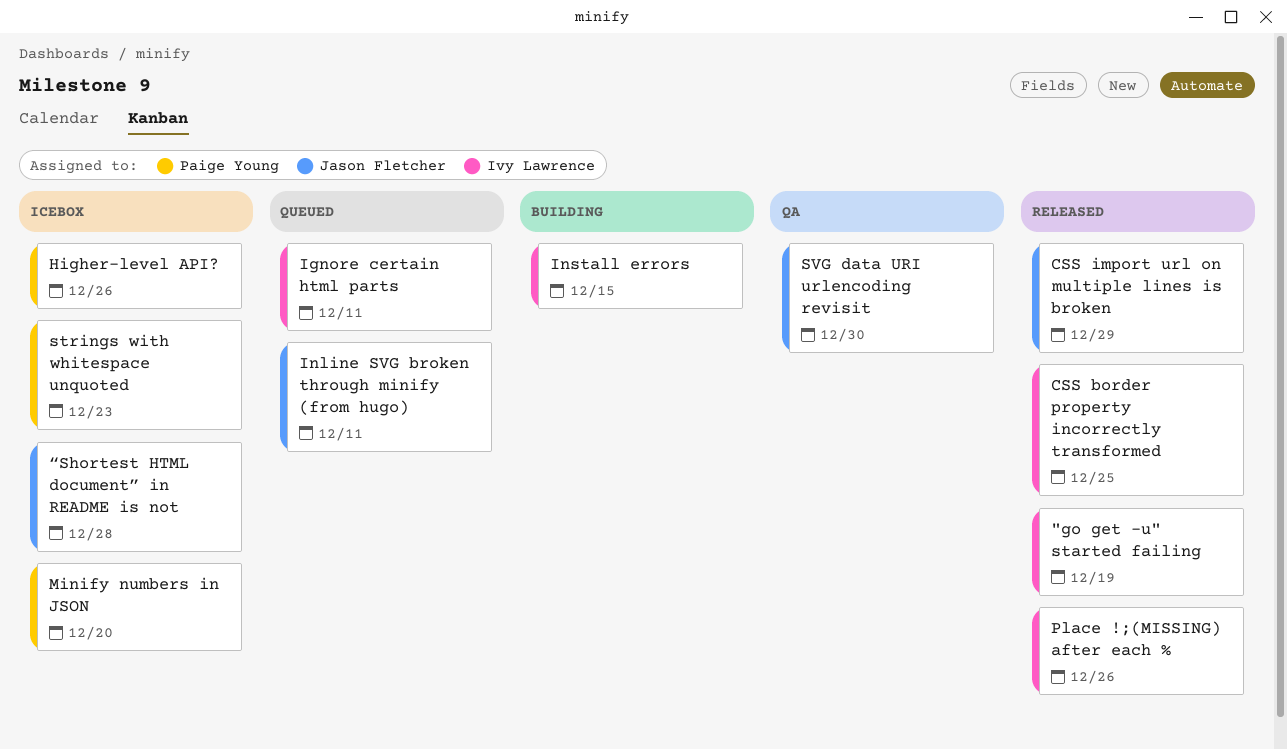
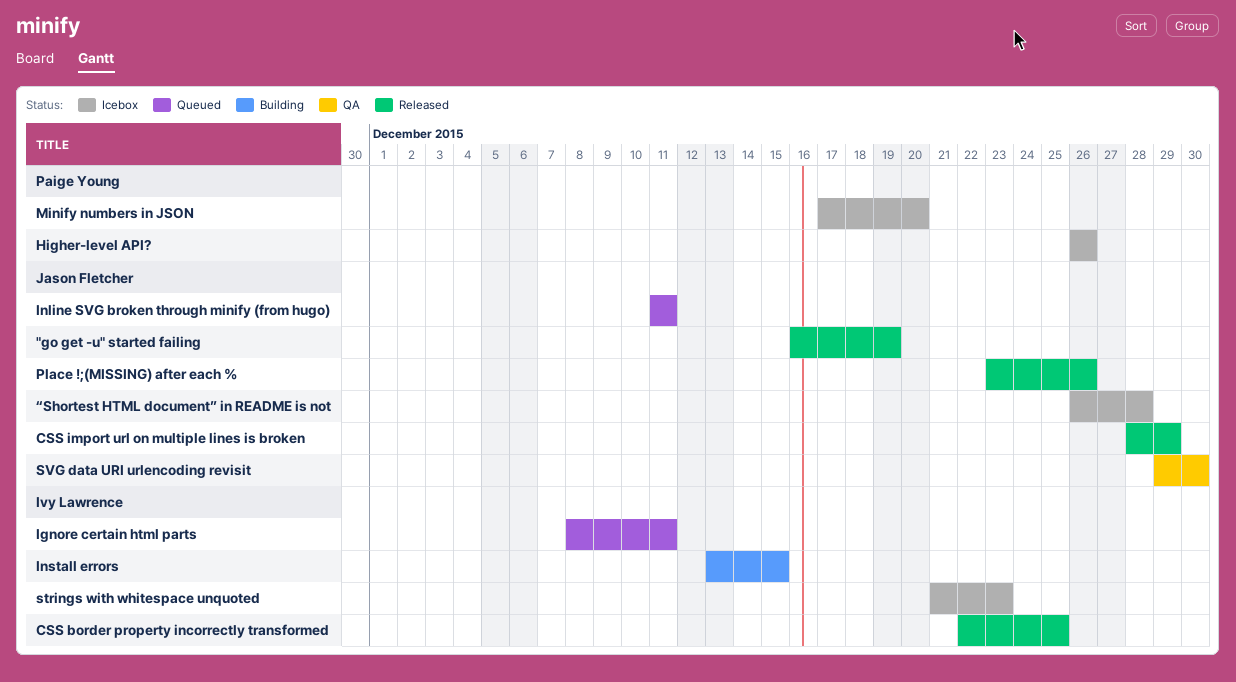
"go get -u" started failing, owner: Ivy Lawrence -> Jason Fletcher
Place !;(MISSING) after each %, owner: Ivy Lawrence -> Jason Fletcher
strings with whitespace unquoted, owner: Paige Young -> Ivy Lawrence

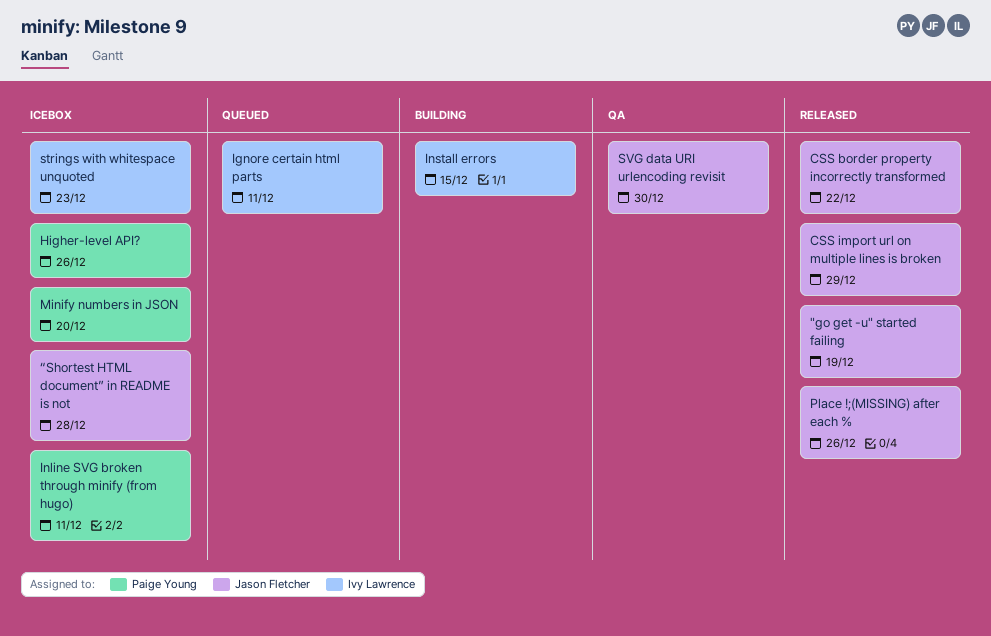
CSS border property incorrectly transformed, owner: Ivy Lawrence -> Jason Fletcher
CSS border property incorrectly transformed, due: Dec 25 -> Dec 22
Inline SVG broken through minify (from hugo), status: Queued -> Icebox
Inline SVG broken through minify (from hugo), owner: Jason Fletcher -> Paige Young

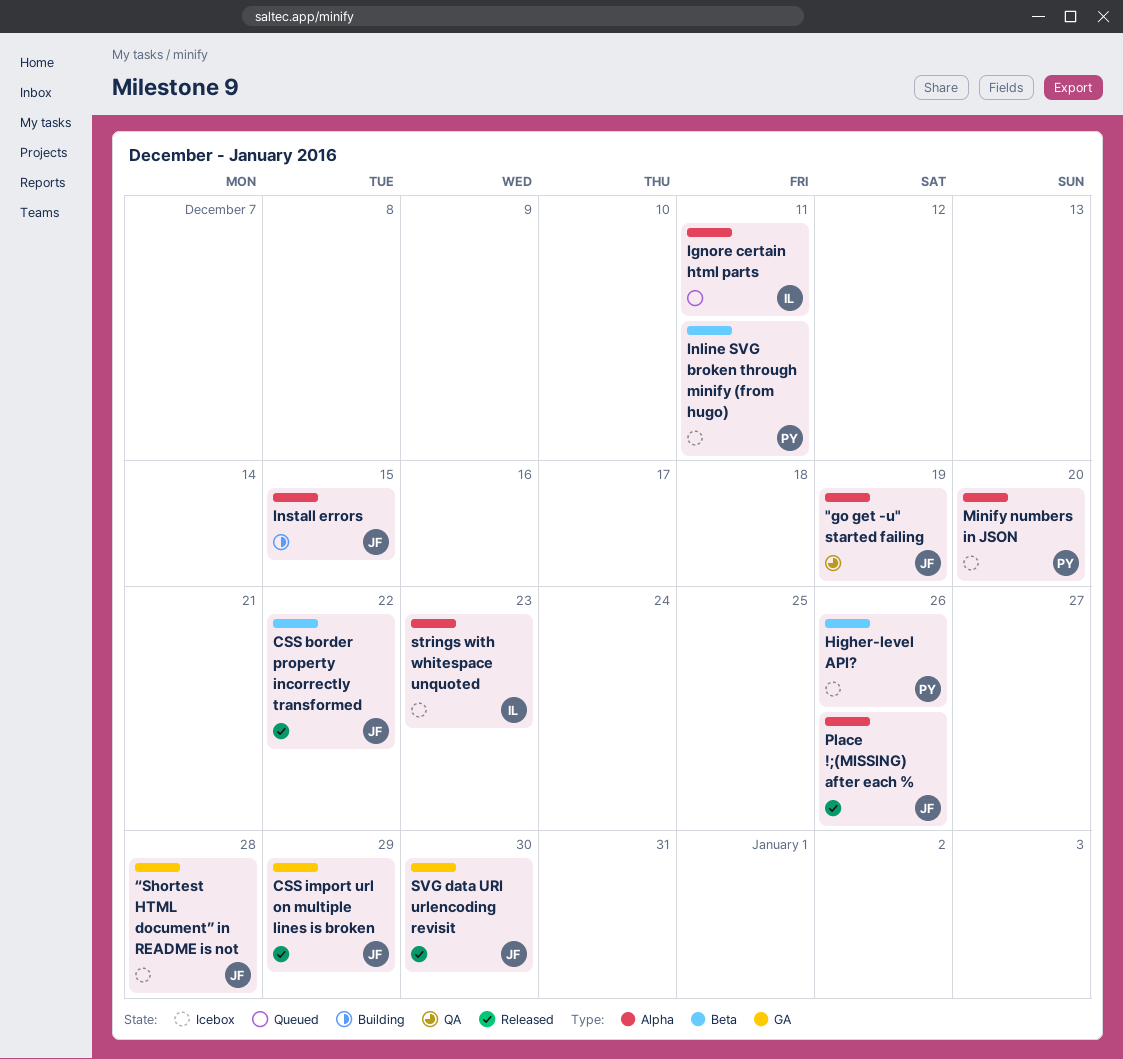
"go get -u" started failing, status: Released -> QA
Install errors, owner: Ivy Lawrence -> Jason Fletcher
SVG data URI urlencoding revisit, status: QA -> Released

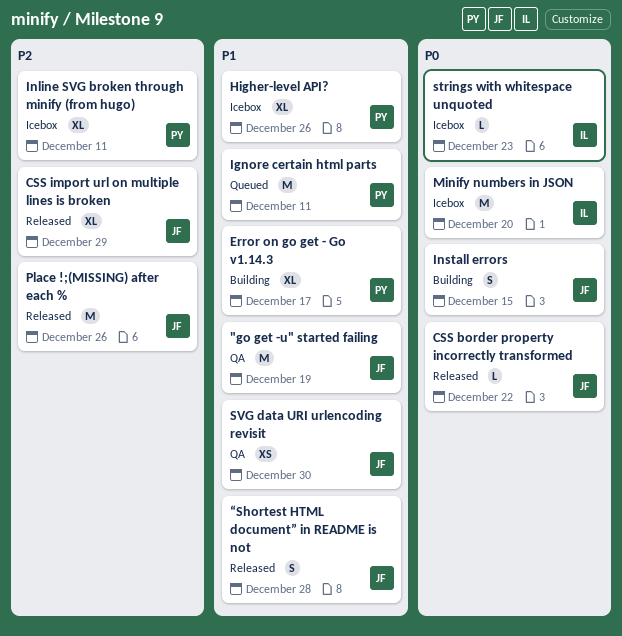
Error on go get - Go v1.14.3: none -> present
Ignore certain html parts, owner: IL -> PY
Minify numbers in JSON, owner: PY -> IL
SVG data URI urlencoding revisit, status: Released -> QA
“Shortest HTML document” in README is not, status: Icebox -> Released

